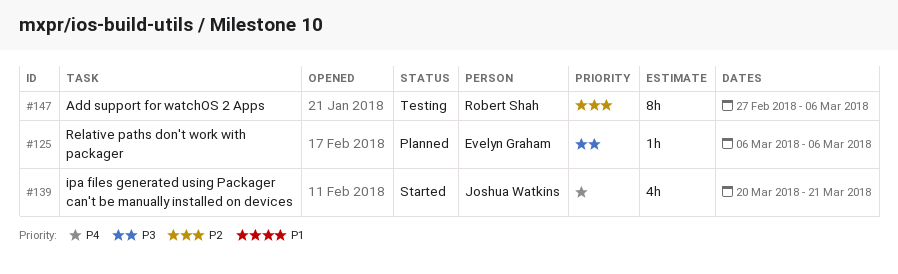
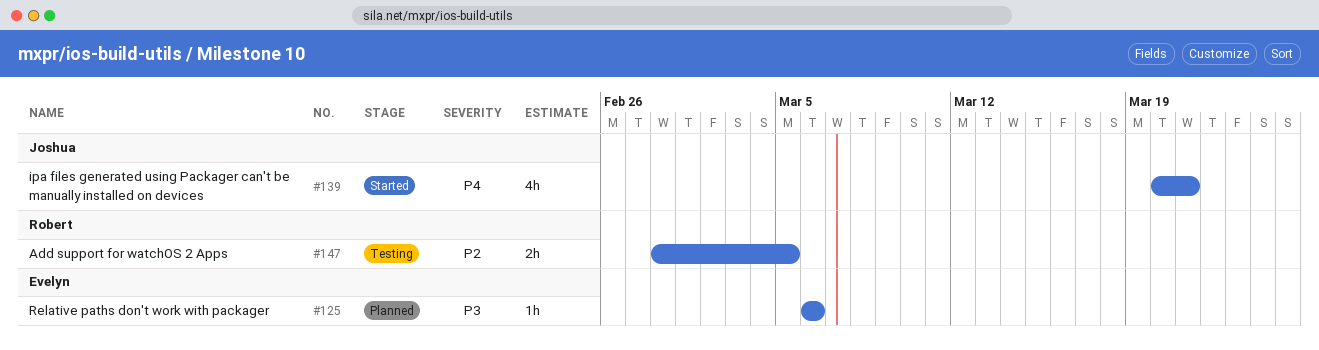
#147, estimate: 8h -> 2h
#147, start: Feb 27 -> Feb 28
#147, due: Mar 6 -> Mar 5

